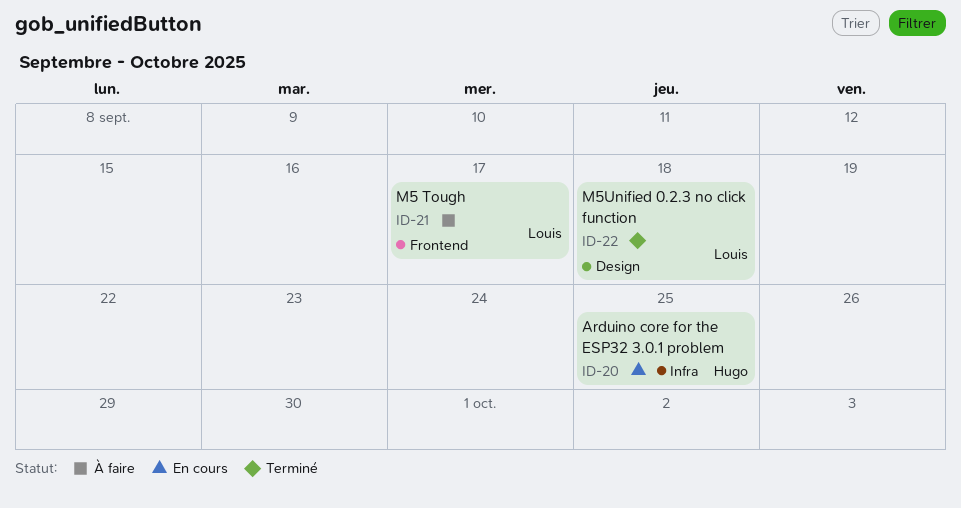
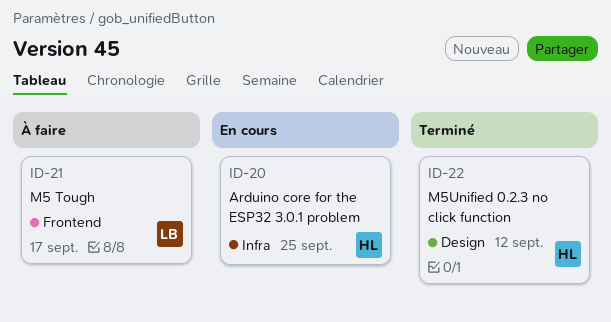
ID-22, owner: Louis -> Hugo
ID-22, due: Sep 18 -> Sep 12

